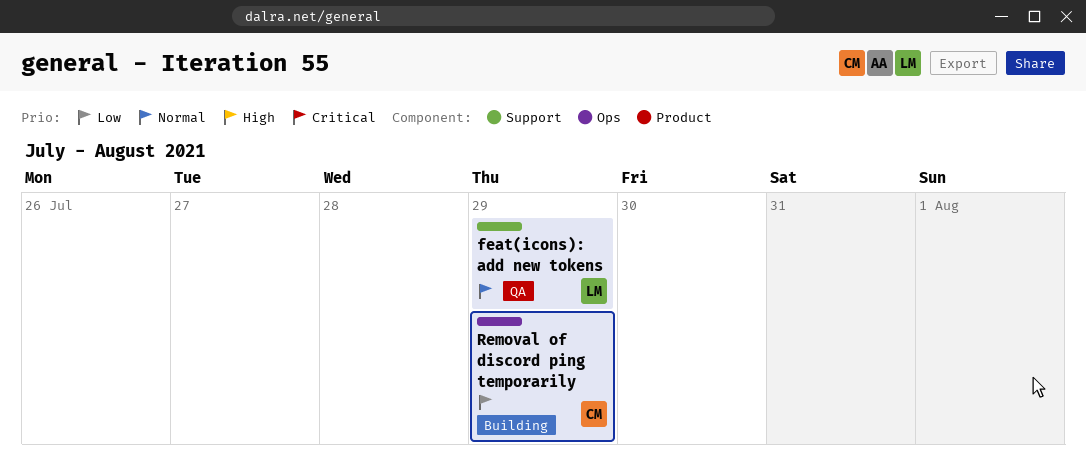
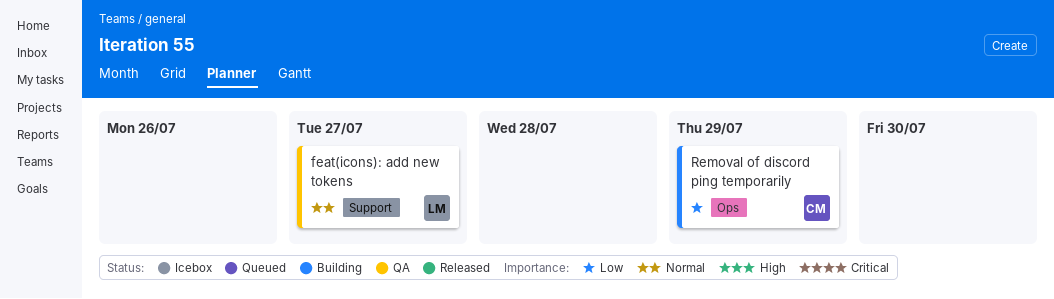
feat(icons): add new tokens, due: Jul 29 -> Jul 27

